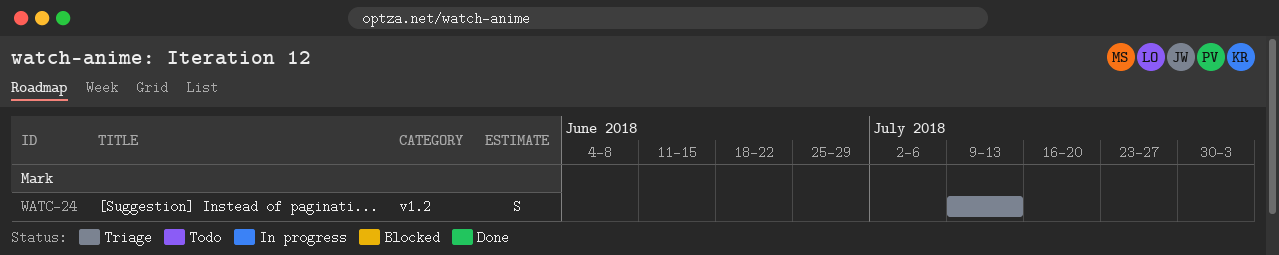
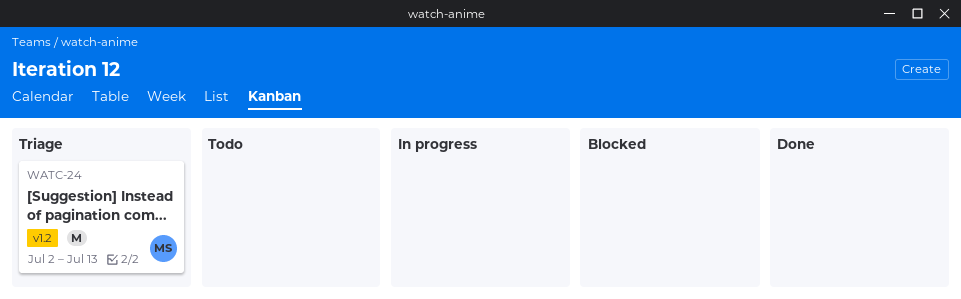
WATC-24, estimate: S -> M
WATC-24, start: Jul 9 -> Jul 2

